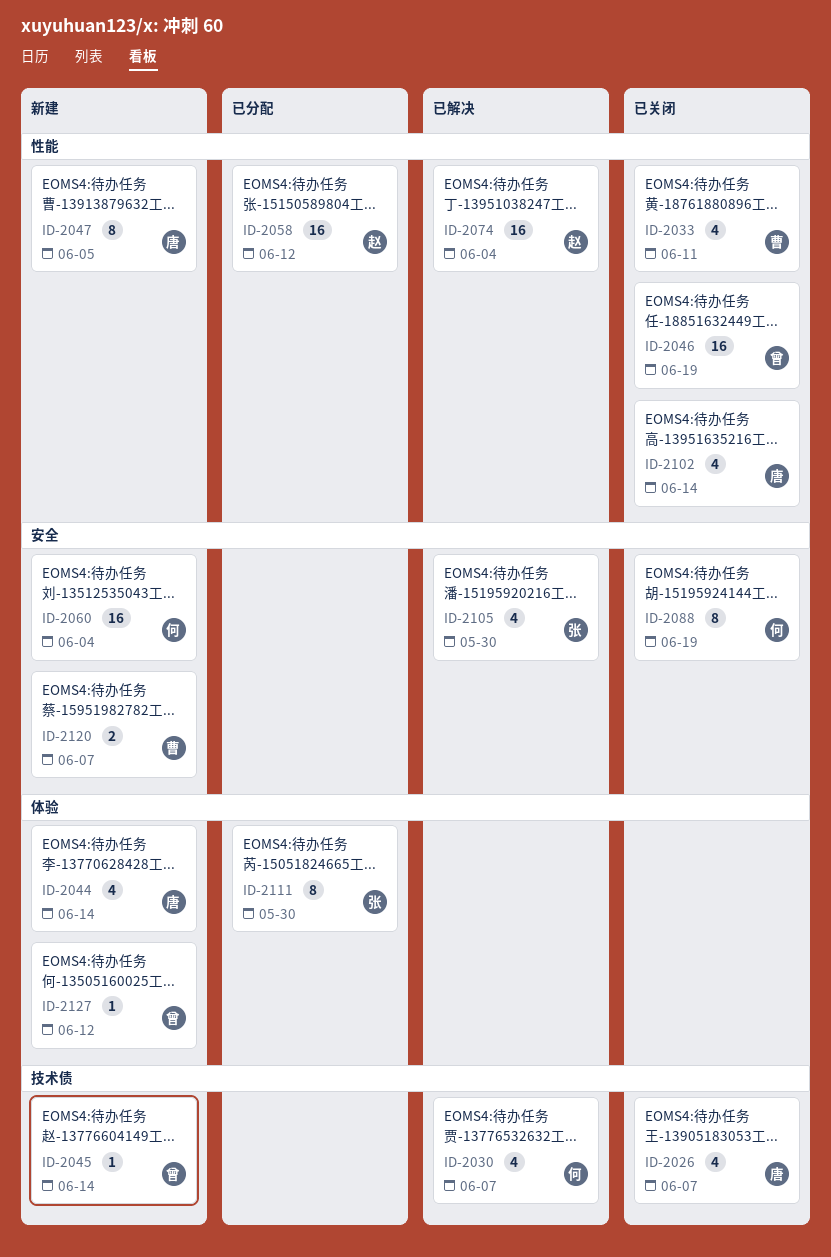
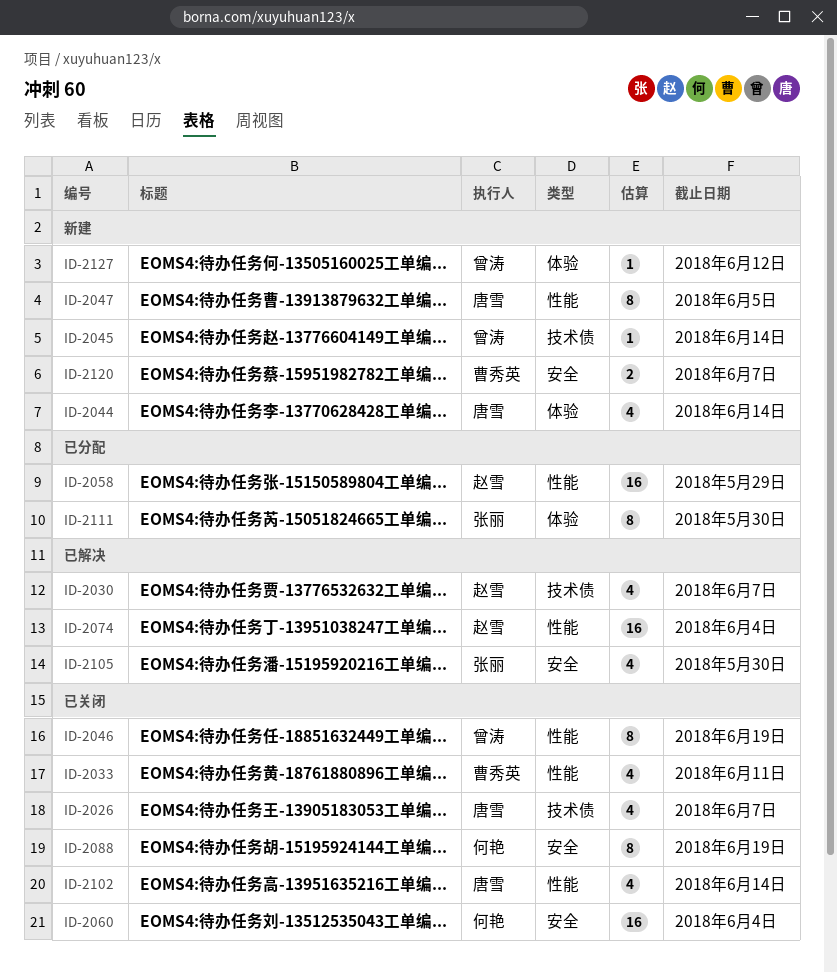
ID-2030, owner: 何艳 -> 赵雪
ID-2046, estimate: 16 -> 8
ID-2058, due: Jun 12 -> May 29
ID-2060, status: 新建 -> 已关闭

